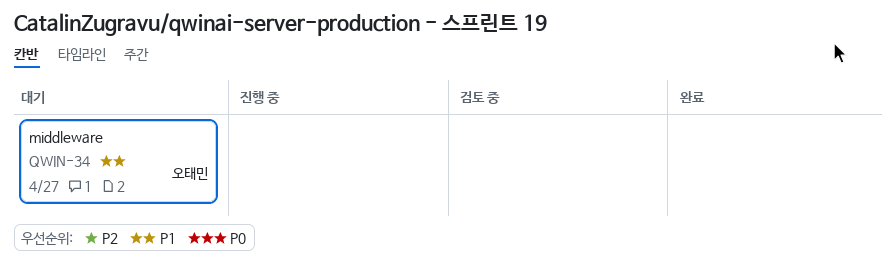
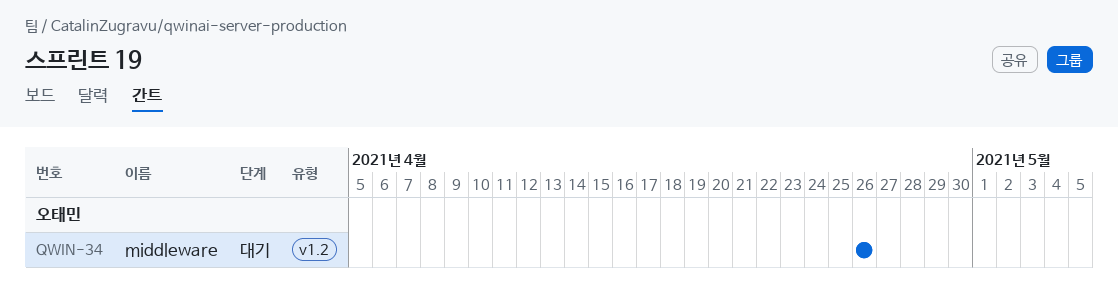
QWIN-34, due: Apr 27 -> Apr 26

